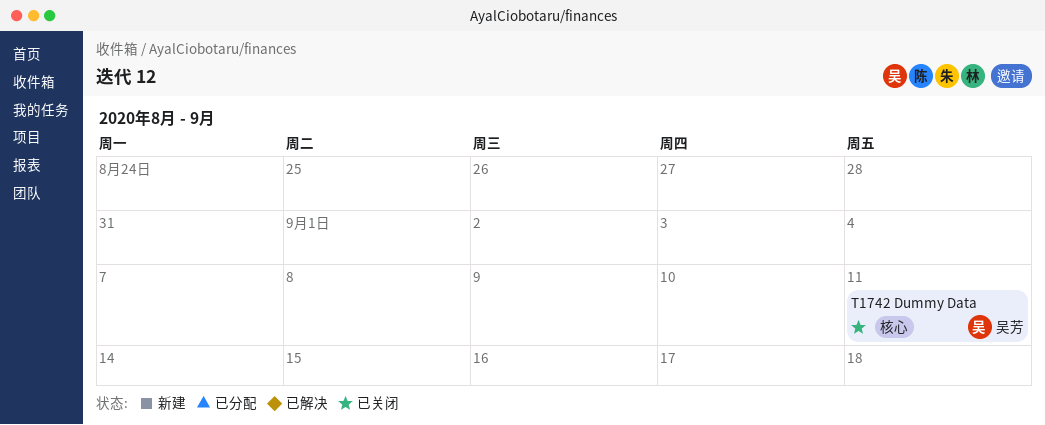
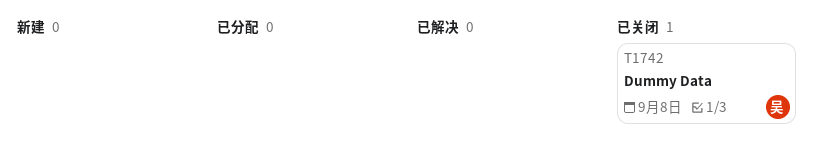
T1742, due: Sep 11 -> Sep 8

